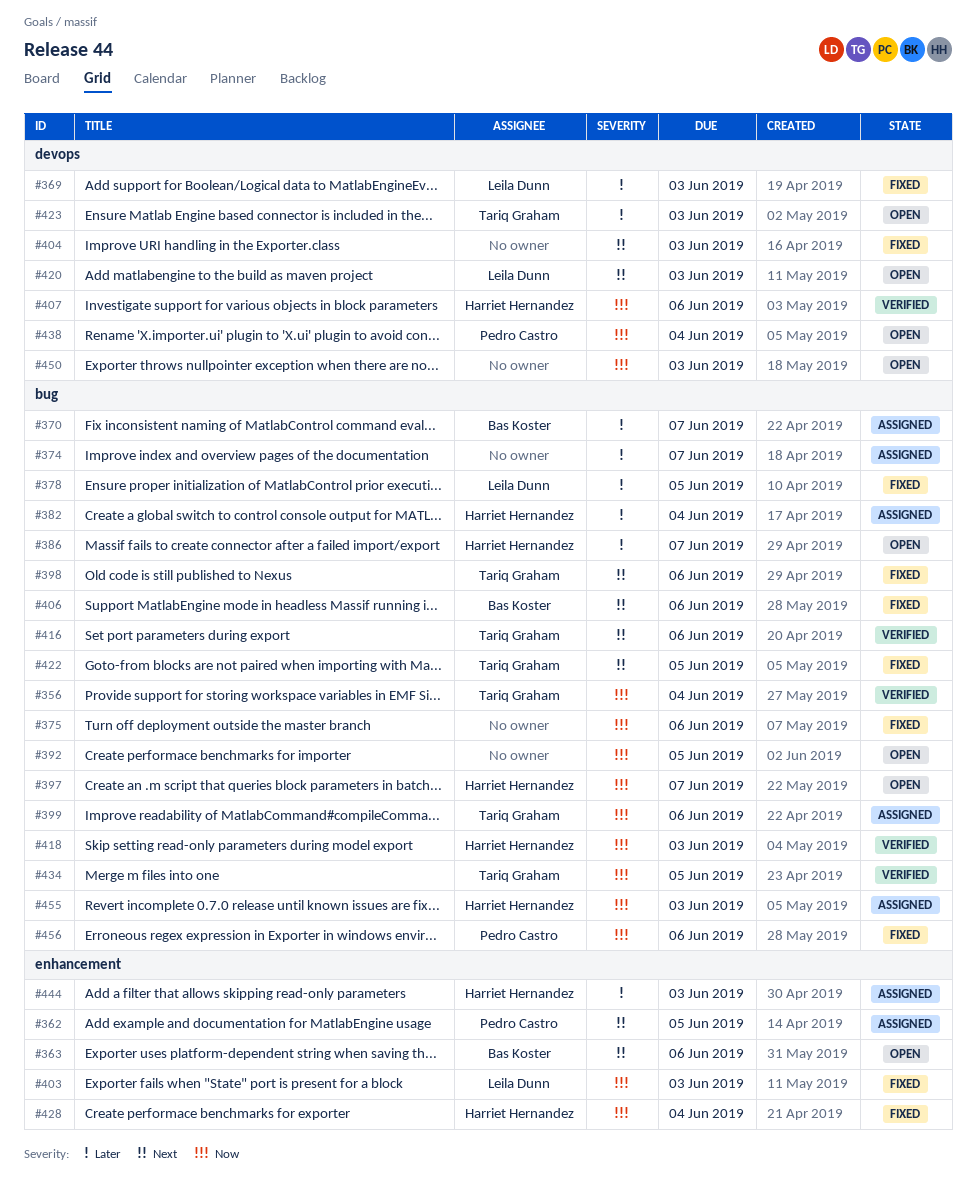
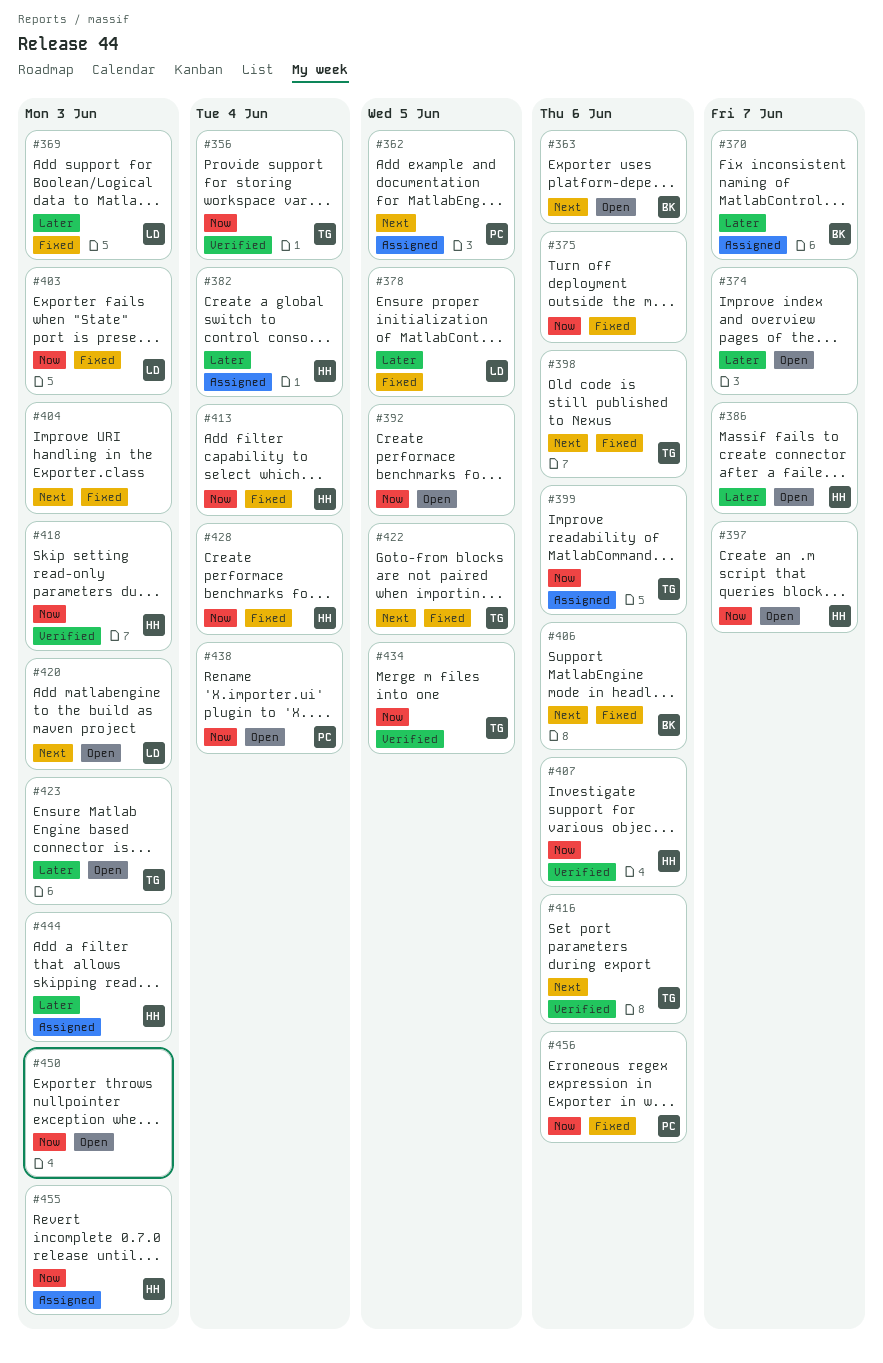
#374, status: Assigned -> Open
#413: none -> present

